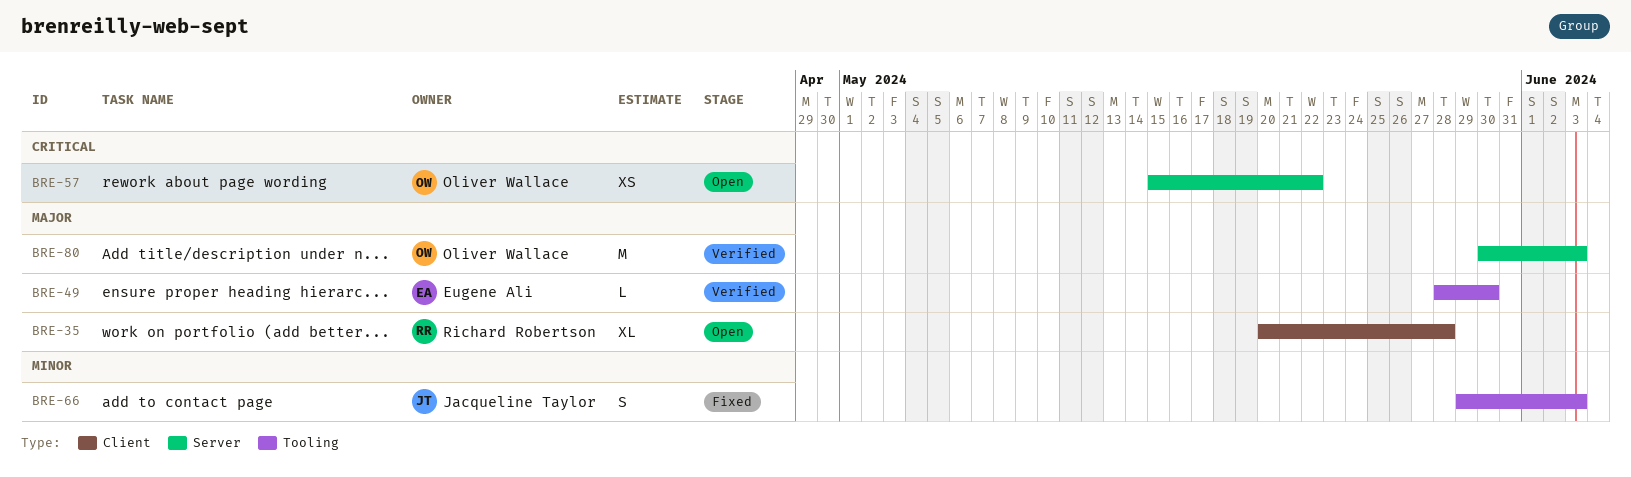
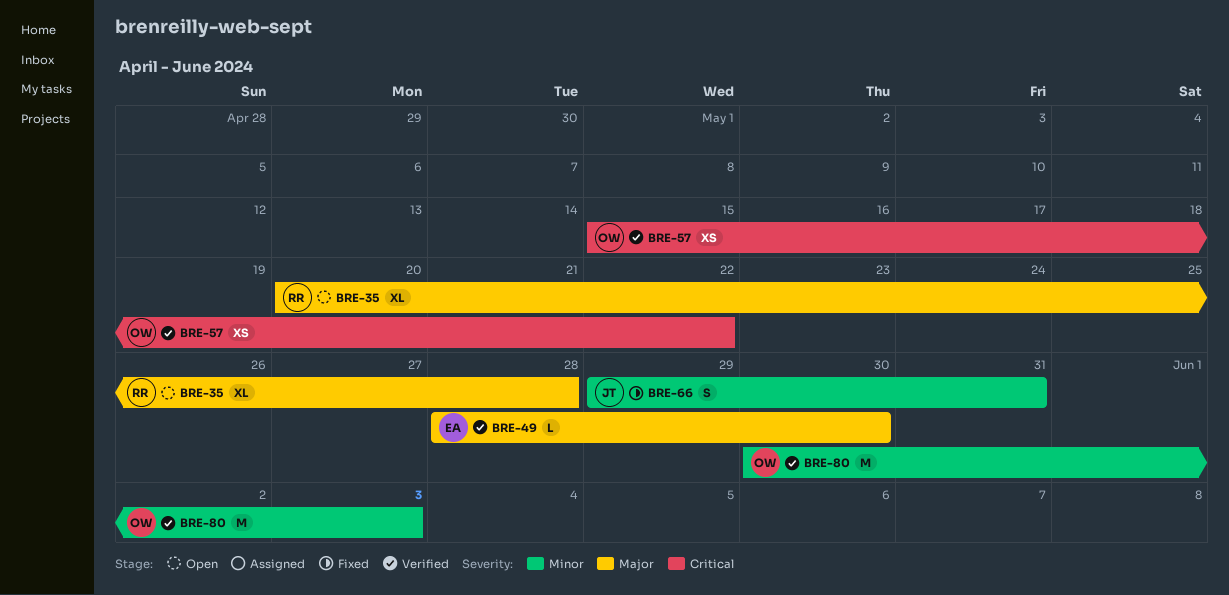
BRE-57, status: Open -> Verified
BRE-66, due: Jun 3 -> May 31
BRE-80, priority: Major -> Minor

